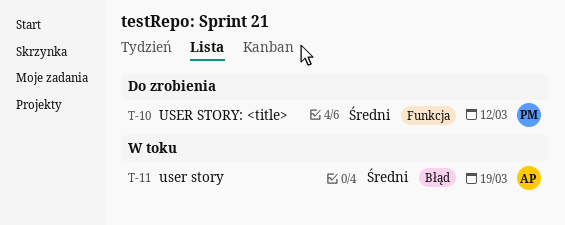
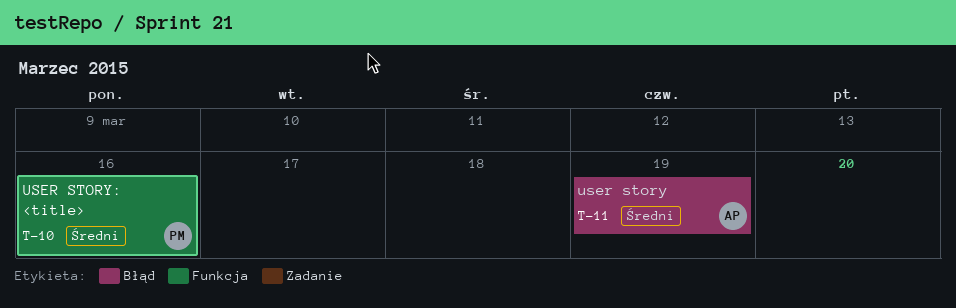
T-10, due: Mar 12 -> Mar 16

